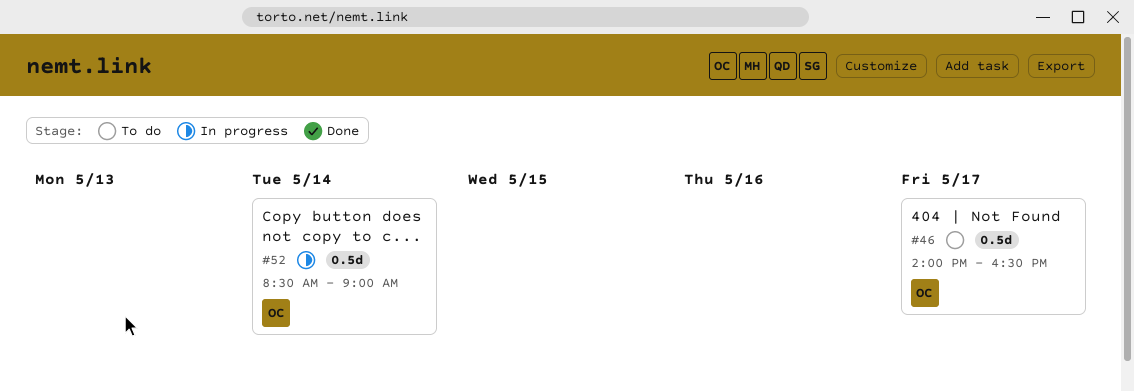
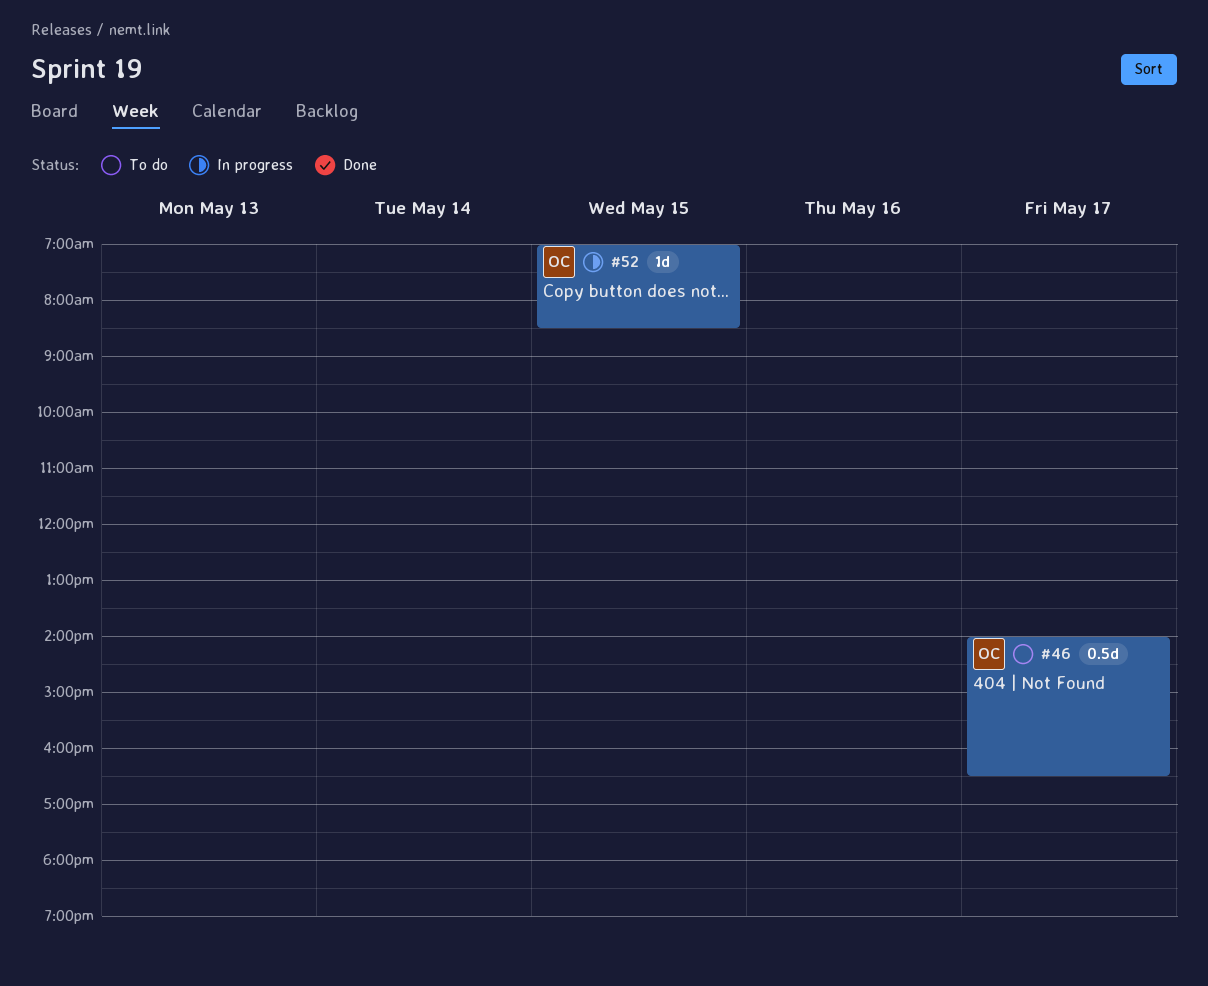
#52, estimate: 0.5d -> 1d
#52, day: May 14 -> May 15
#52, begins: 08:30 -> 07:00
#52, ends: 09:00 -> 08:30

